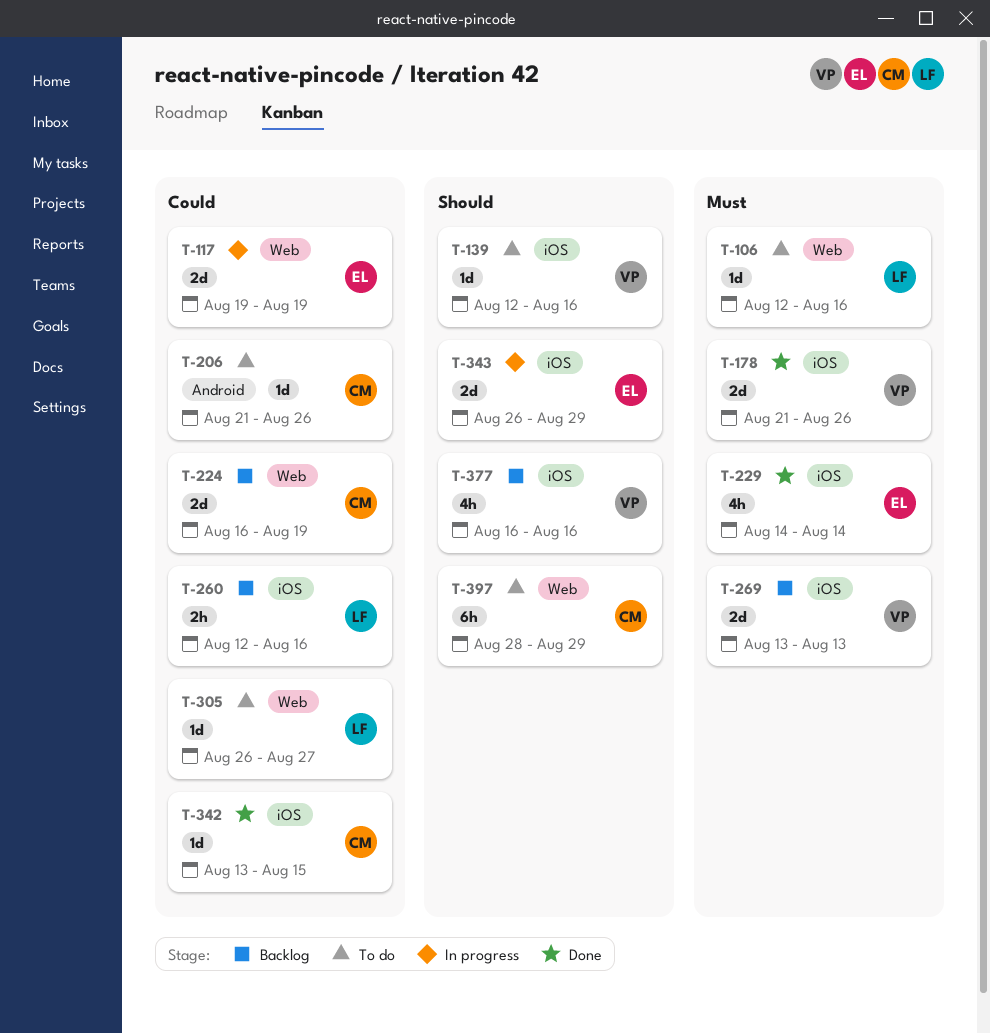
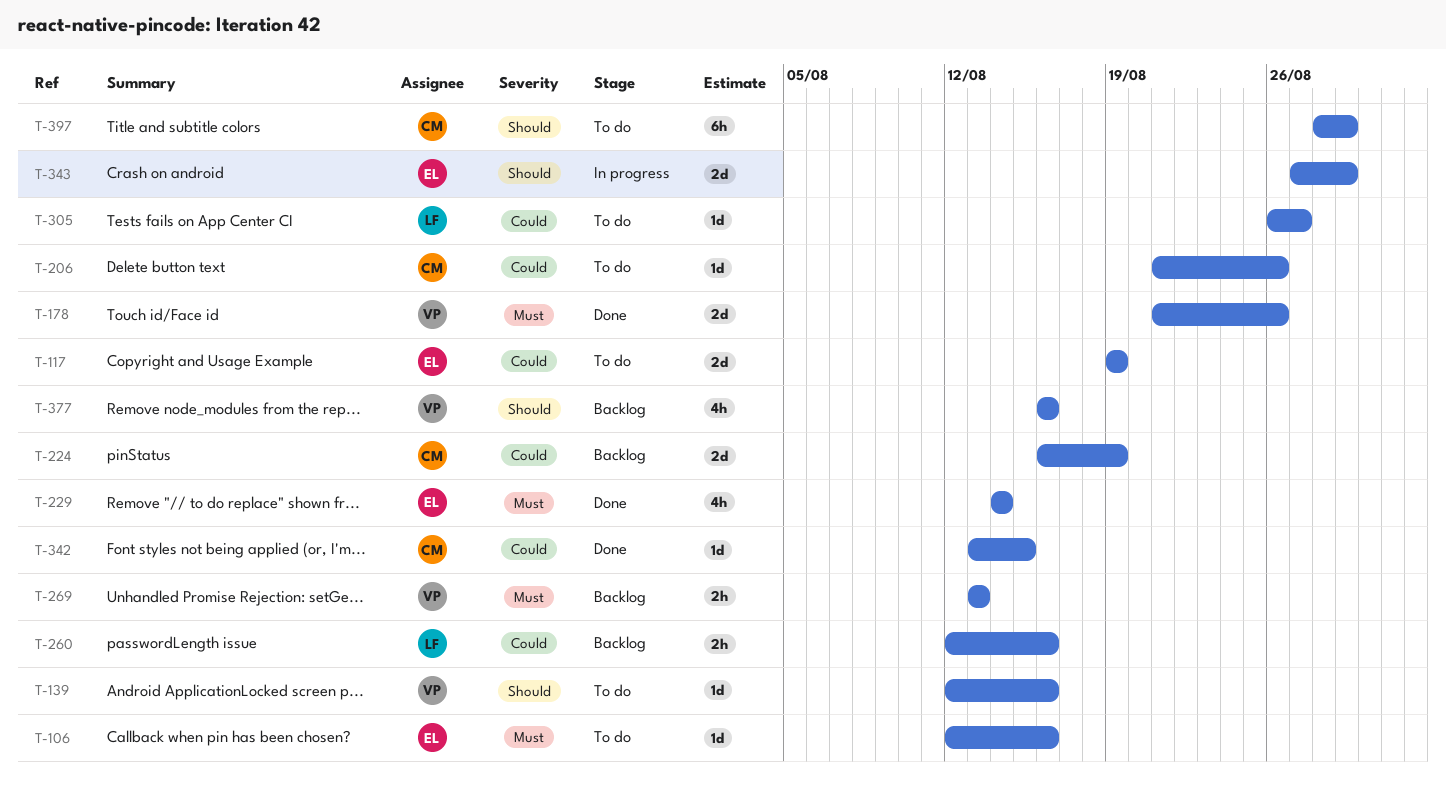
T-106, owner: LF -> EL
T-117, status: In progress -> To do
T-269, estimate: 2d -> 2h
T-343, start: Aug 26 -> Aug 27

